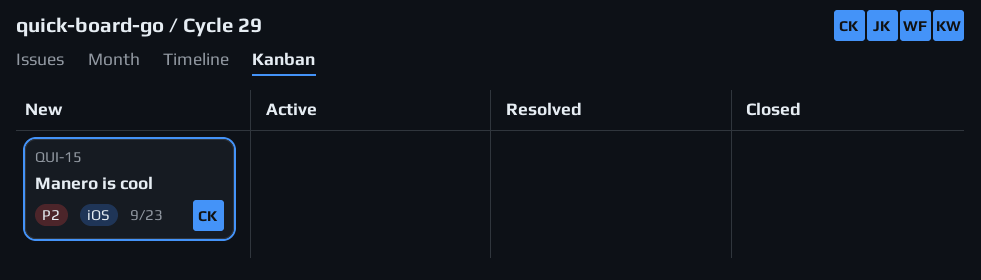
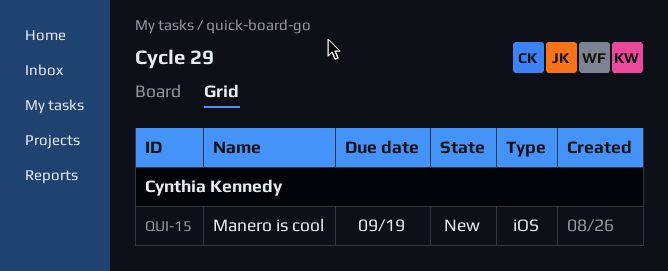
QUI-15, due: Sep 23 -> Sep 19

